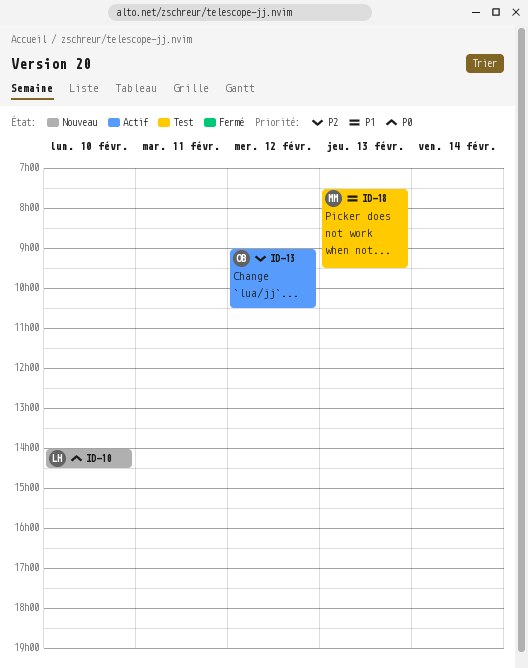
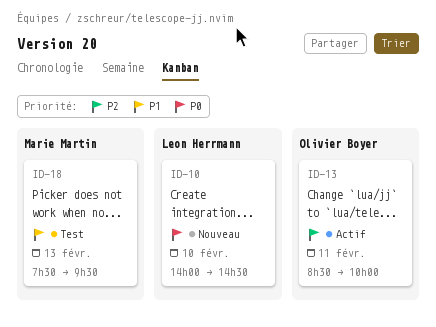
ID-13, day: Feb 12 -> Feb 11
ID-13, begins: 09:00 -> 08:30
ID-13, ends: 10:30 -> 10:00

